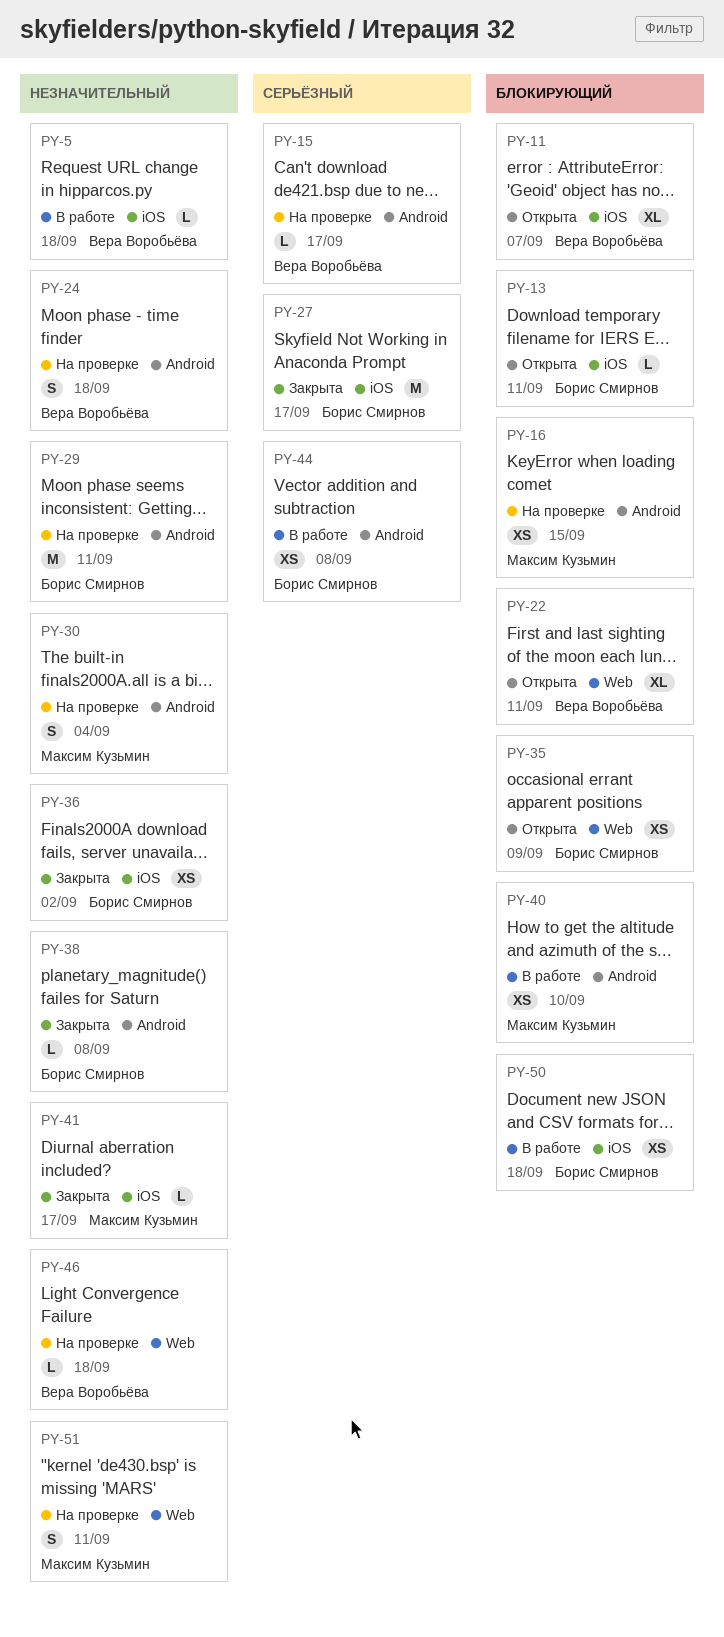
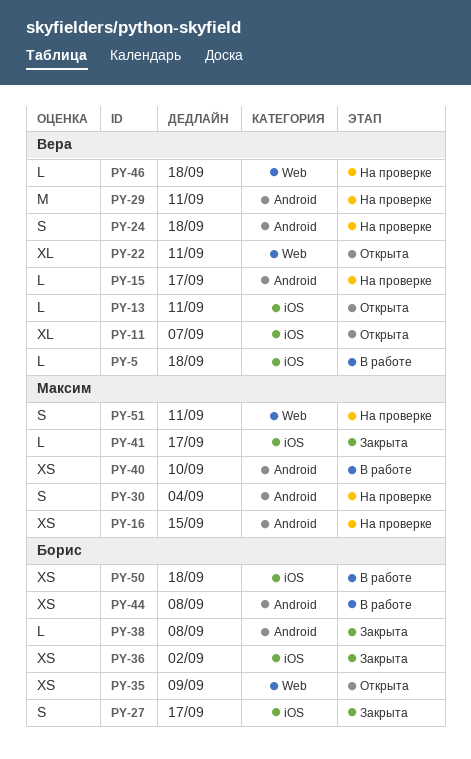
PY-13, owner: Борис Смирнов -> Вера Воробьёва
PY-27, estimate: M -> S
PY-29, owner: Борис Смирнов -> Вера Воробьёва

